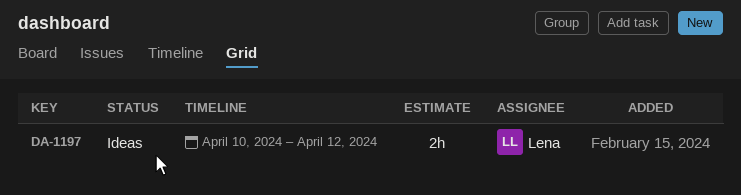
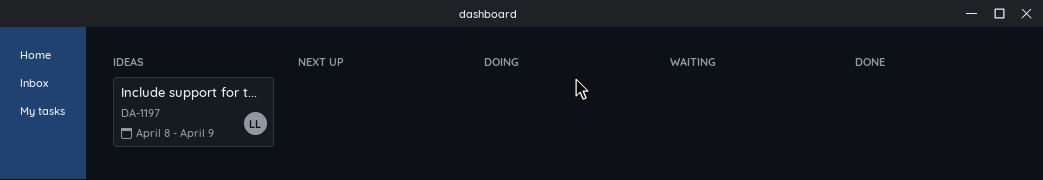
DA-1197, start: Apr 10 -> Apr 8
DA-1197, due: Apr 12 -> Apr 9

